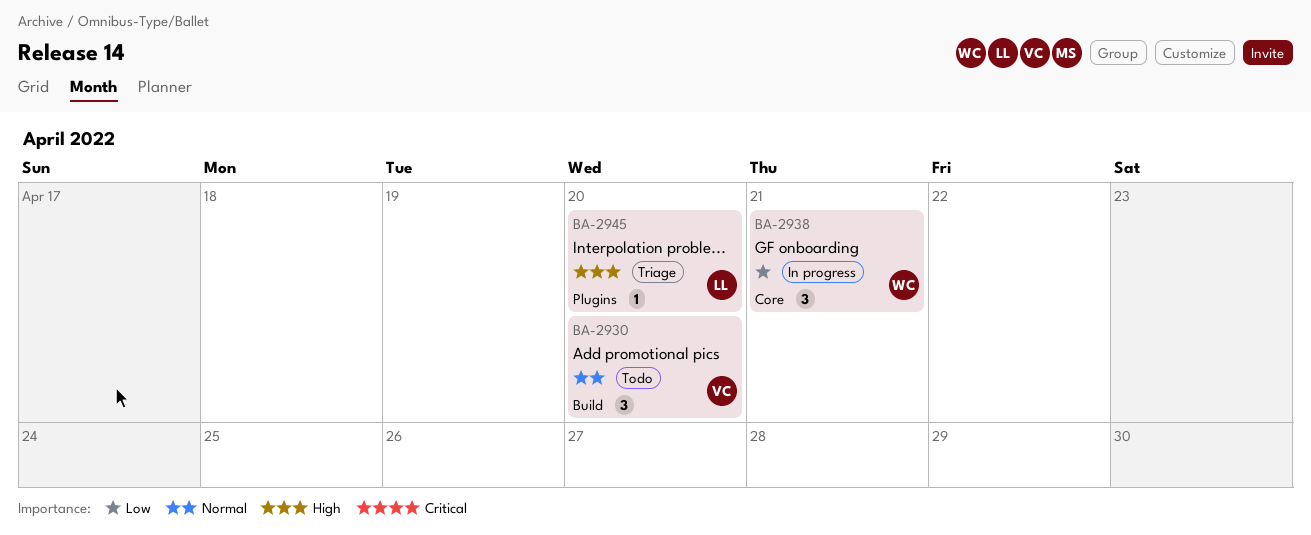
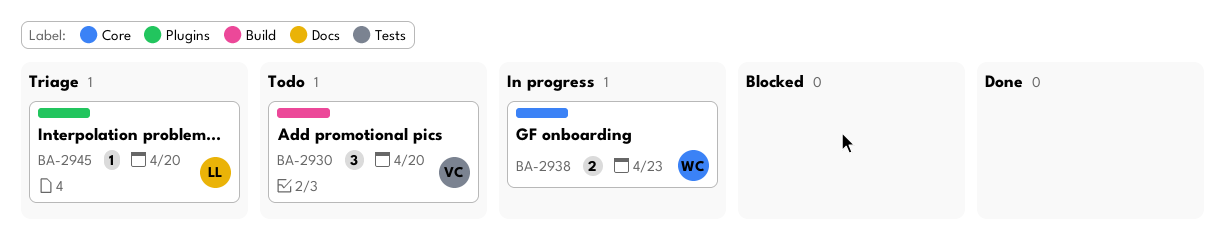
BA-2938, estimate: 3 -> 2
BA-2938, due: Apr 21 -> Apr 23

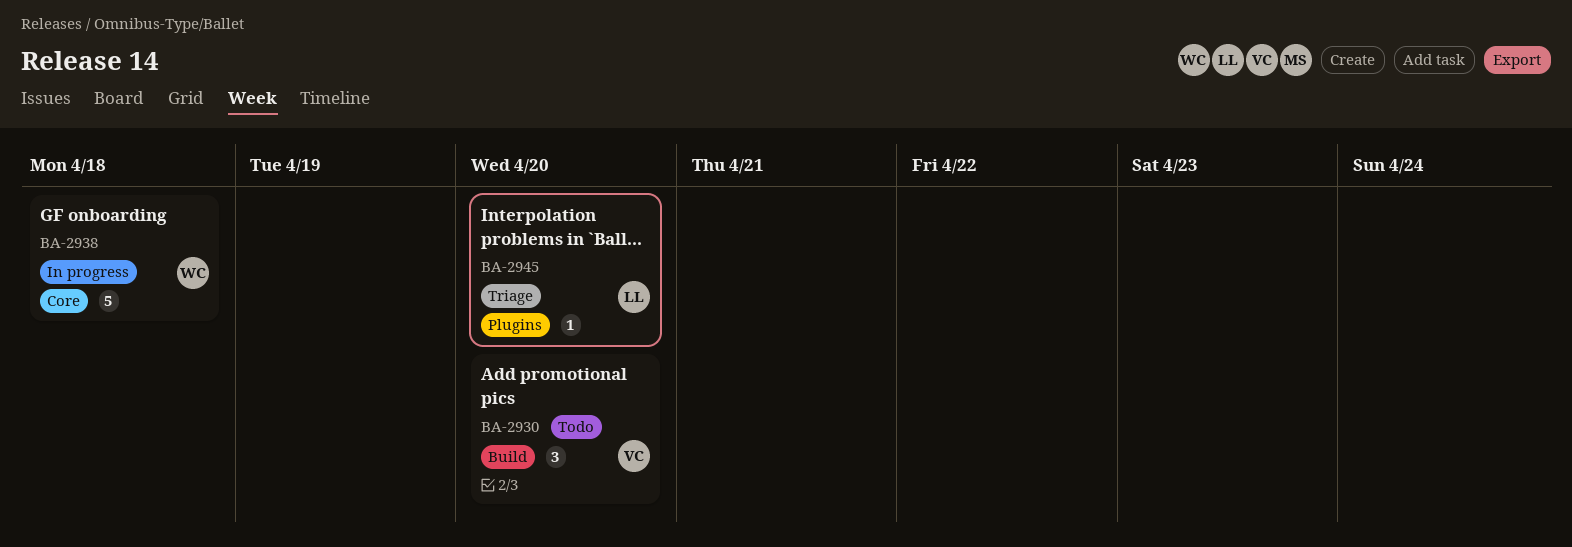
BA-2938, estimate: 2 -> 5
BA-2938, due: Apr 23 -> Apr 18

